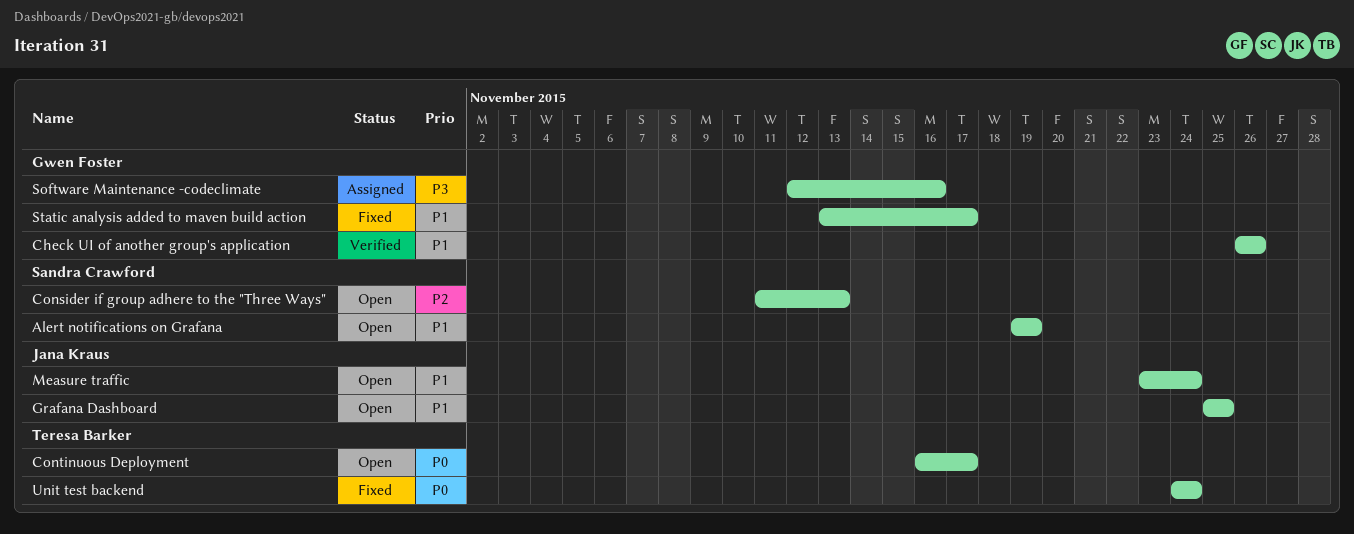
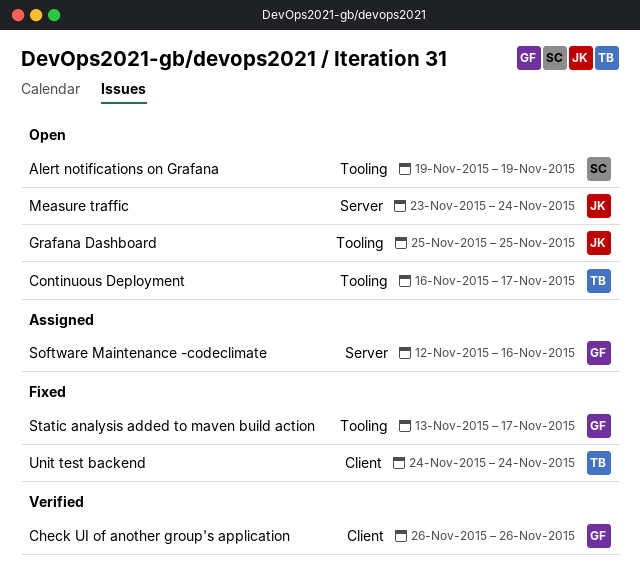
Consider if group adhere to the "Three Ways": present -> none

